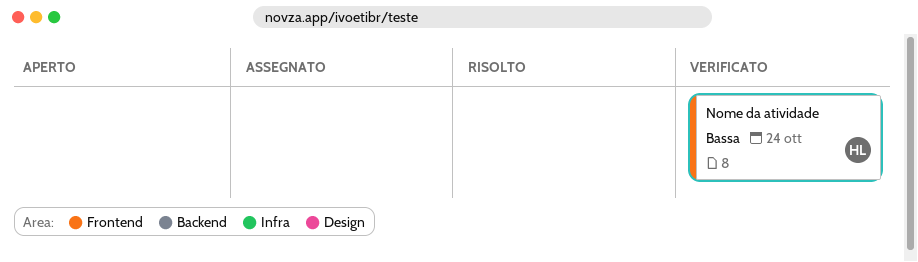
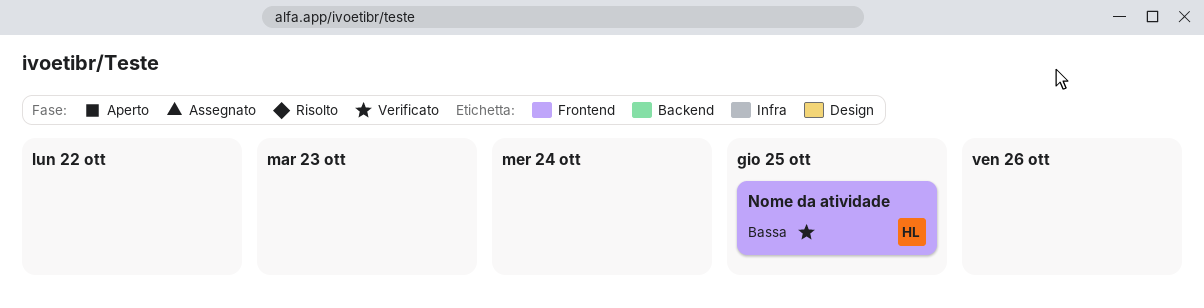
Nome da atividade, due: Oct 24 -> Oct 25

